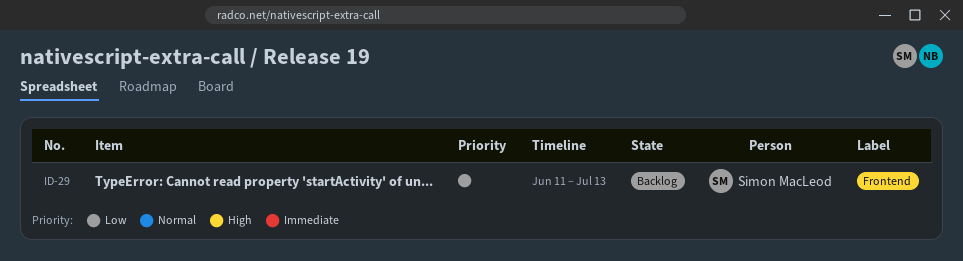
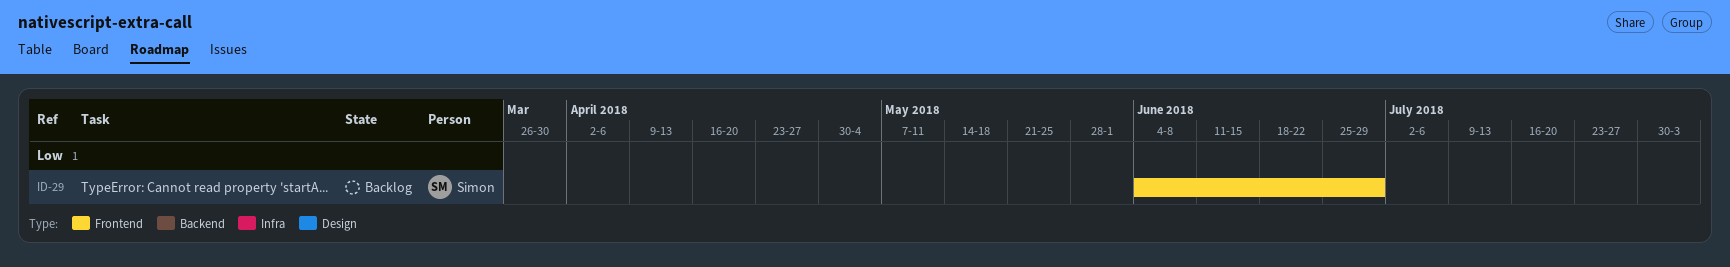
ID-29, start: Jun 11 -> Jun 4
ID-29, due: Jul 13 -> Jun 29

